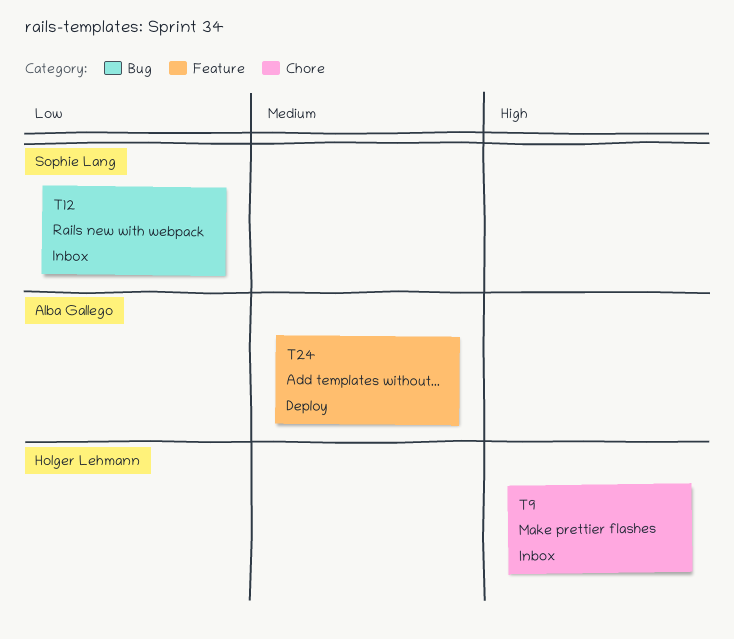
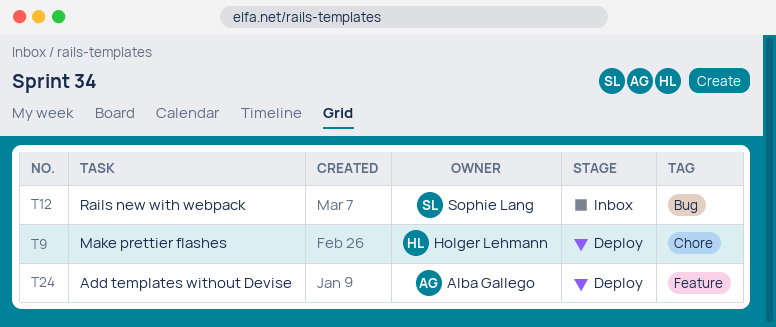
T9, status: Inbox -> Deploy

